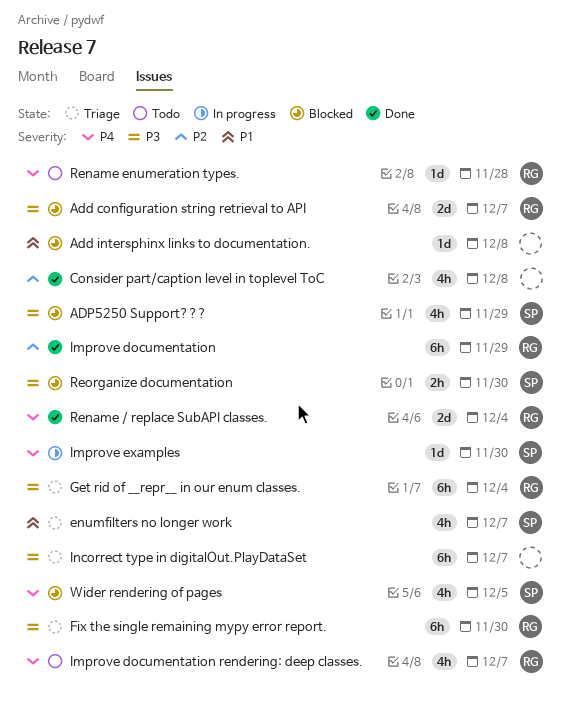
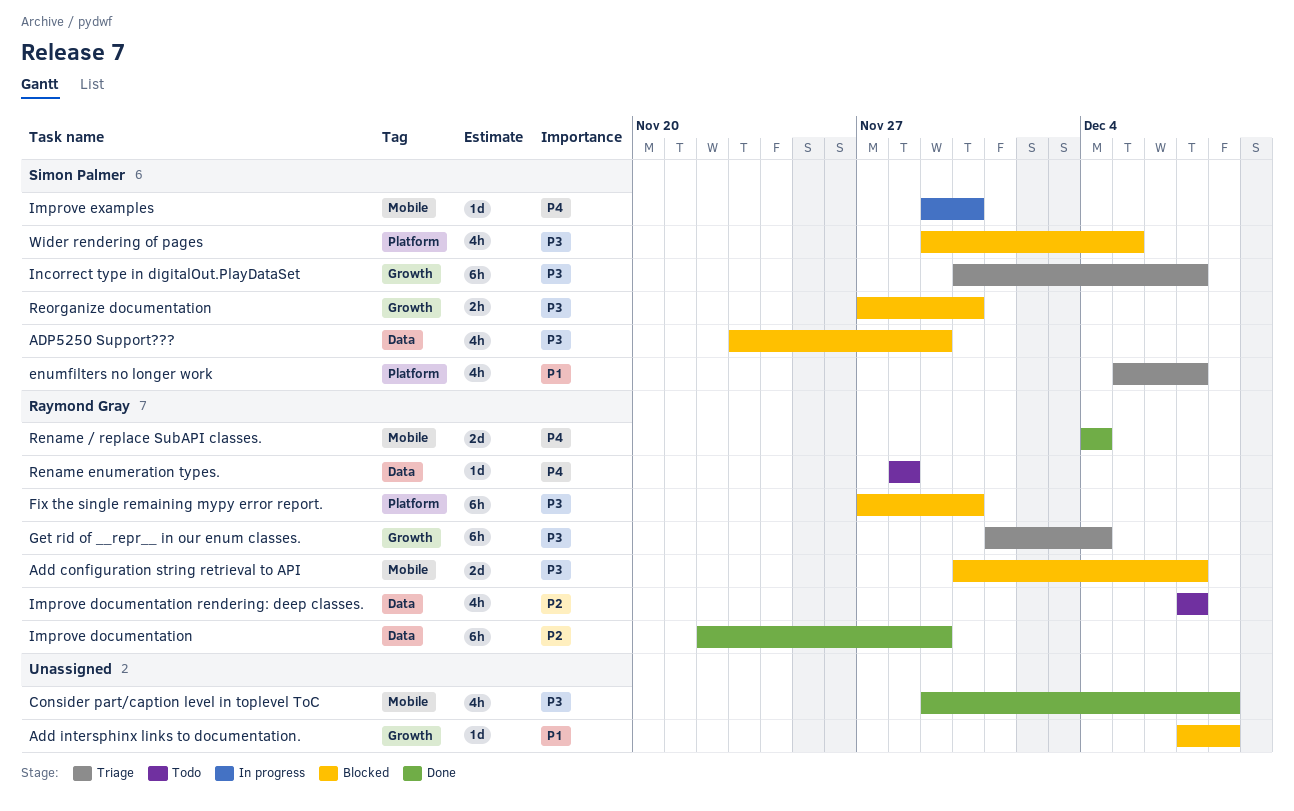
Consider part/caption level in toplevel ToC, priority: P2 -> P3
Fix the single remaining mypy error report., status: Triage -> Blocked
Improve documentation rendering: deep classes., priority: P4 -> P2
Incorrect type in digitalOut.PlayDataSet, owner: none -> Simon Palmer
Wider rendering of pages, priority: P4 -> P3

